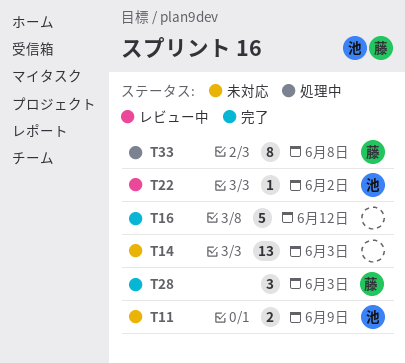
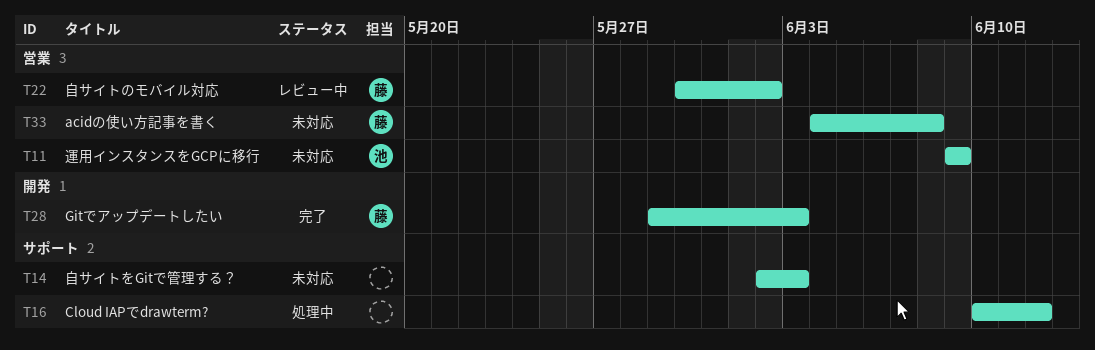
T16, status: 完了 -> 処理中
T22, owner: 池 -> 藤
T33, status: 処理中 -> 未対応

